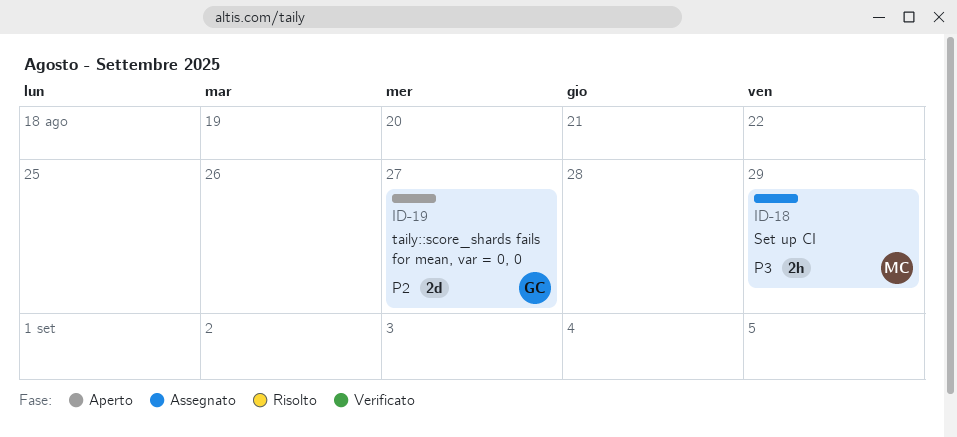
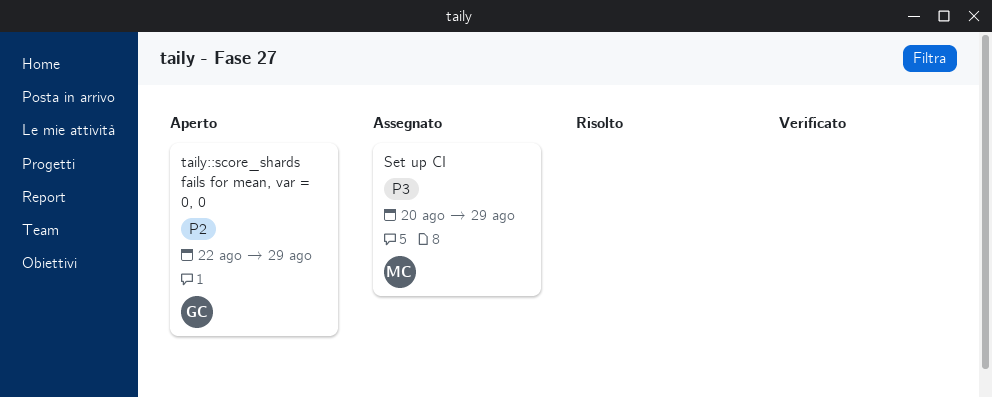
taily::score_shards fails for mean, var = 0, 0, due: Aug 27 -> Aug 29

